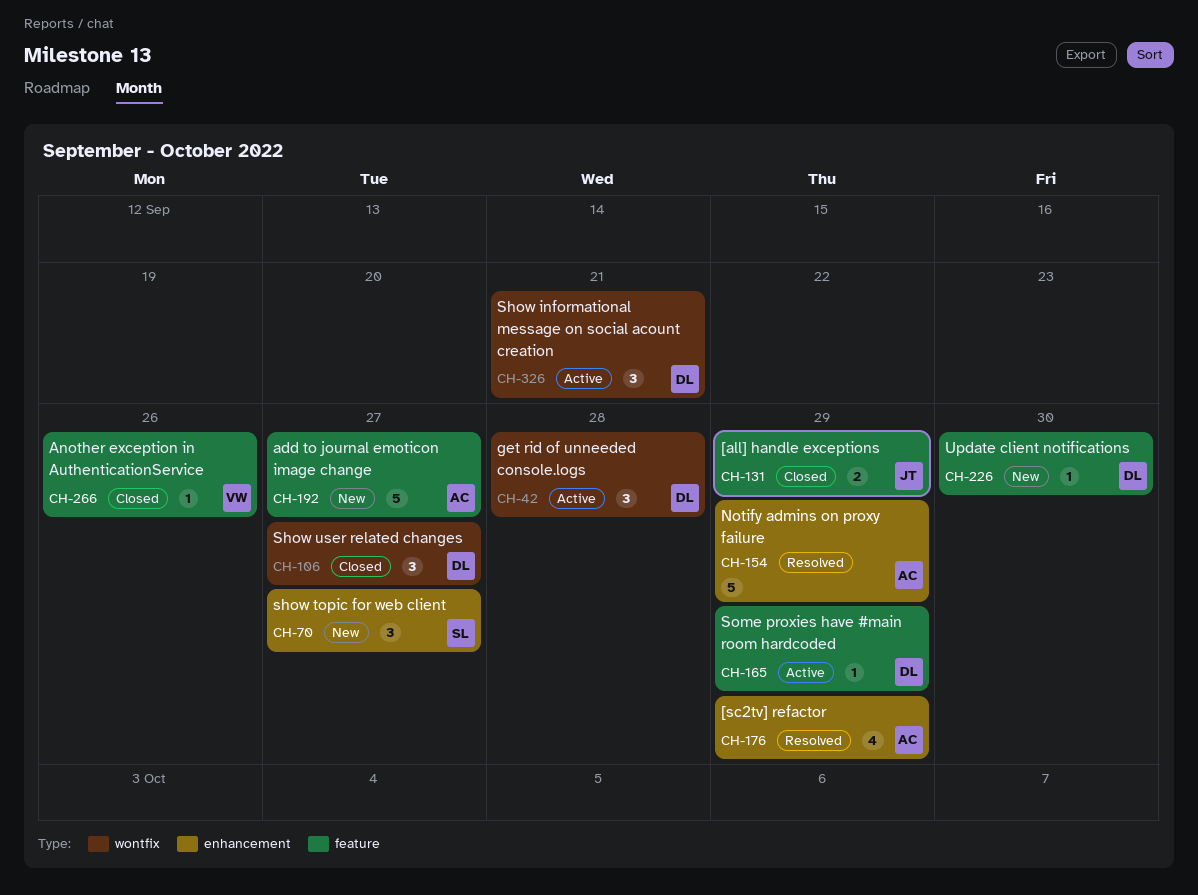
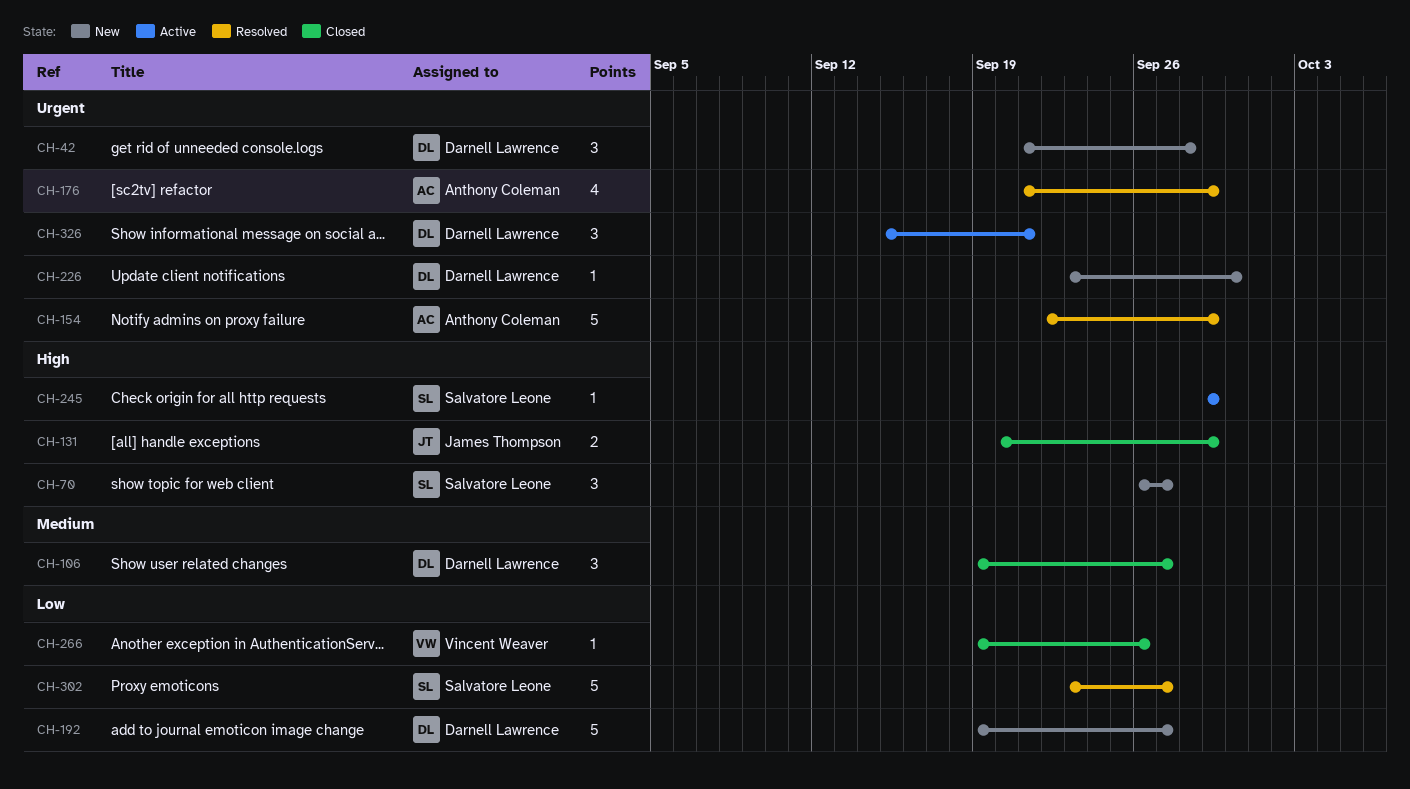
CH-42, status: Active -> New
CH-165: present -> none
CH-192, owner: Anthony Coleman -> Darnell Lawrence
CH-245: none -> present
CH-302: none -> present

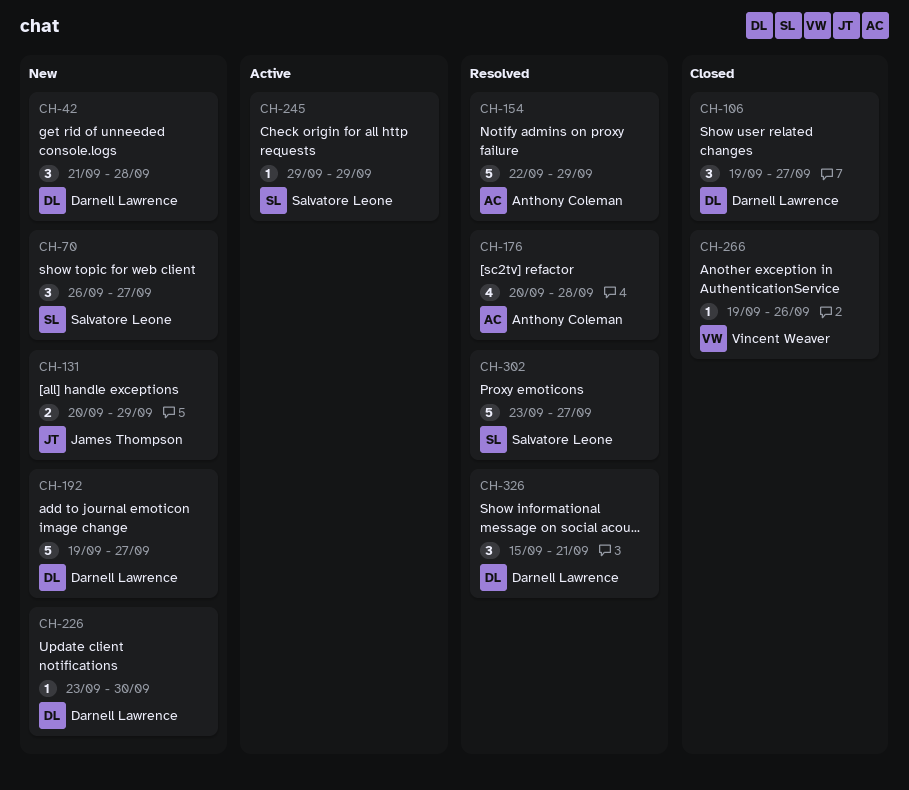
CH-131, status: Closed -> New
CH-176, start: Sep 21 -> Sep 20
CH-176, due: Sep 29 -> Sep 28
CH-326, status: Active -> Resolved

